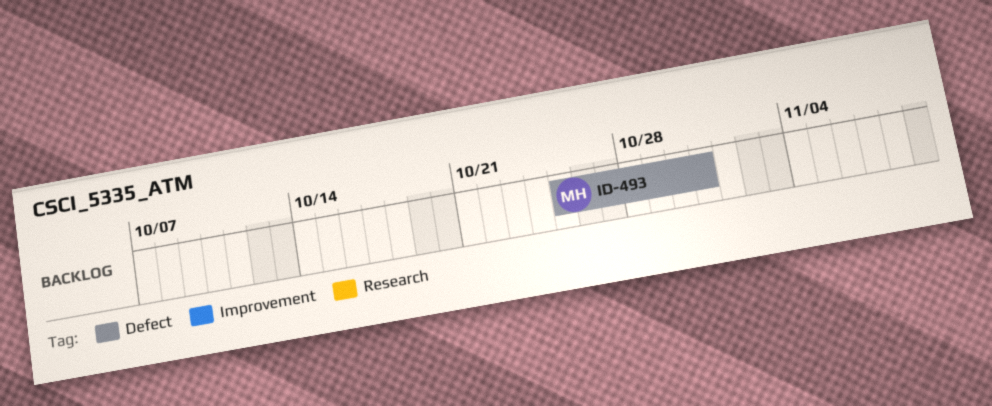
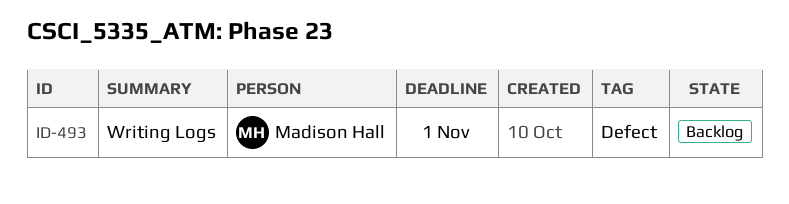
ID-493, due: Oct 31 -> Nov 1

